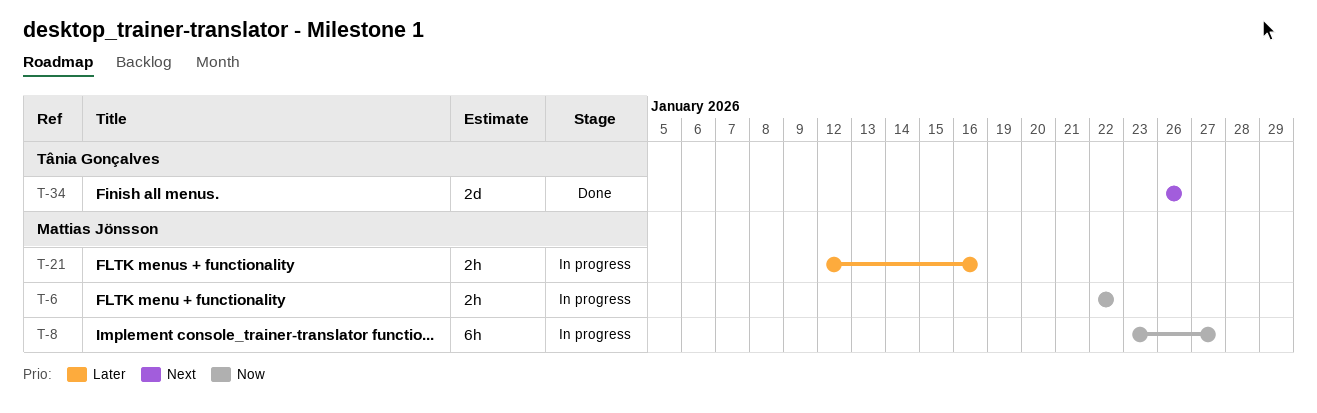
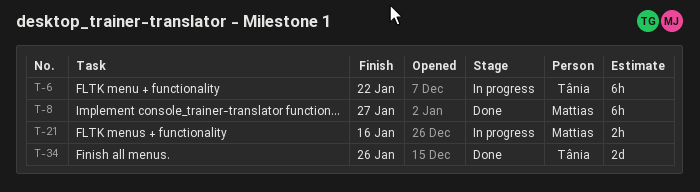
T-6, owner: Mattias Jönsson -> Tânia Gonçalves
T-6, estimate: 2h -> 6h
T-8, status: In progress -> Done

